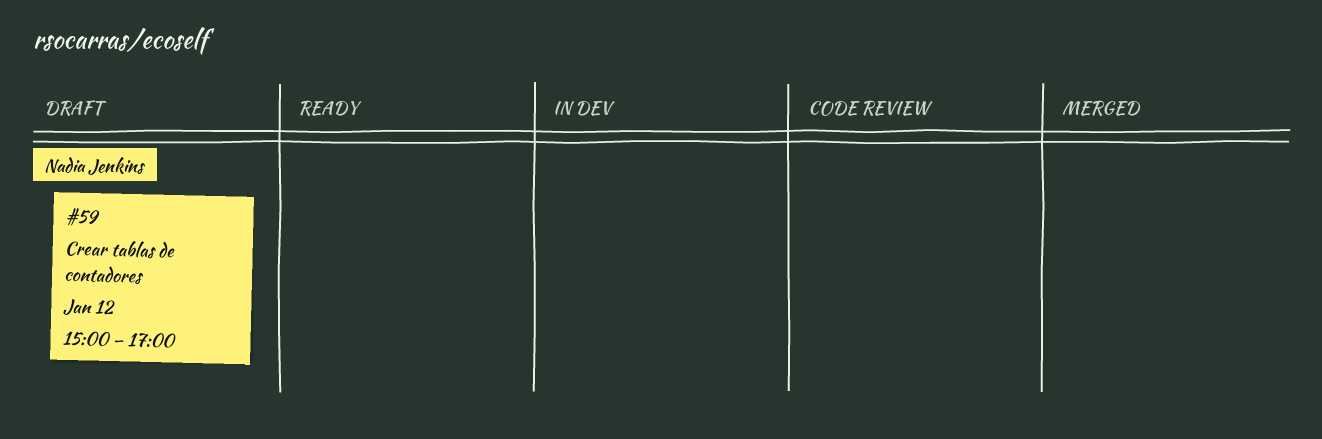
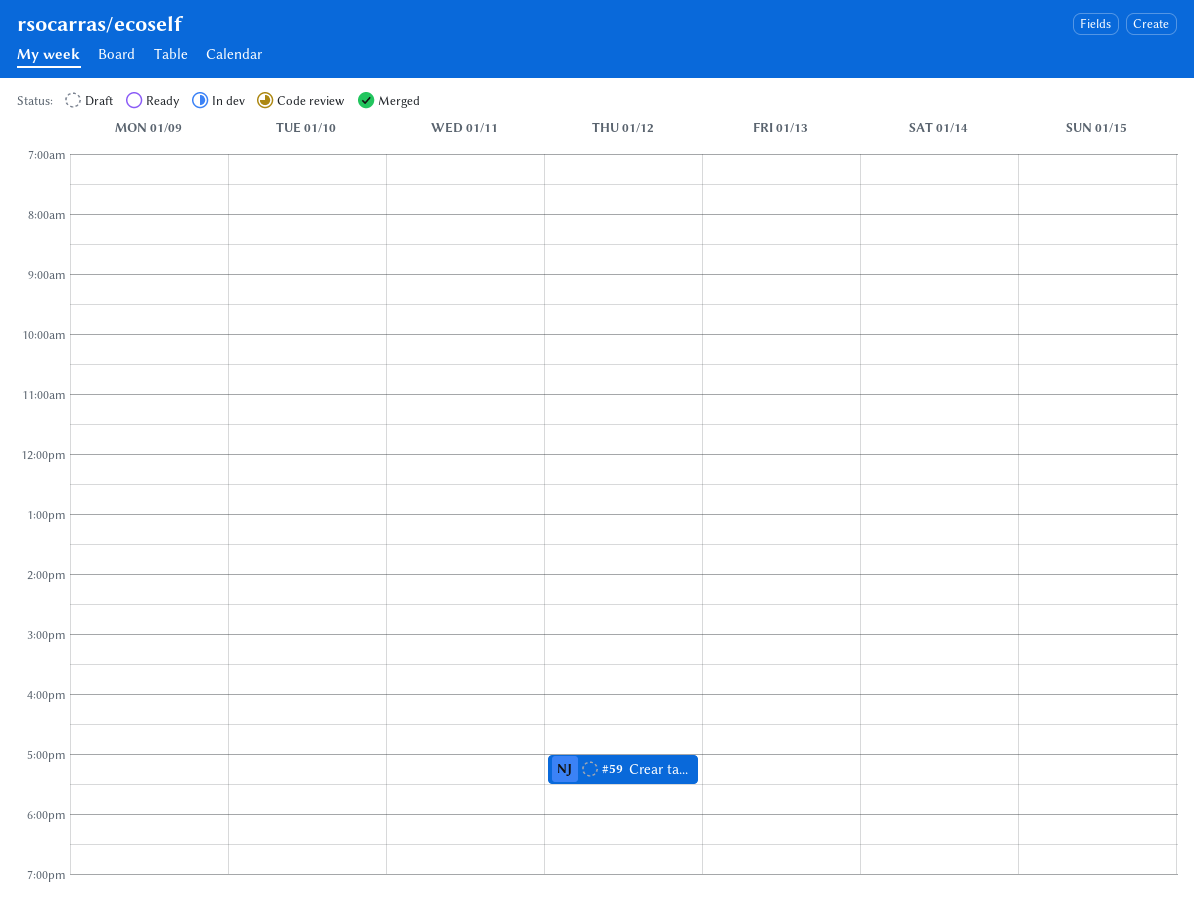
#59, begins: 15:00 -> 17:00
#59, ends: 17:00 -> 17:30

